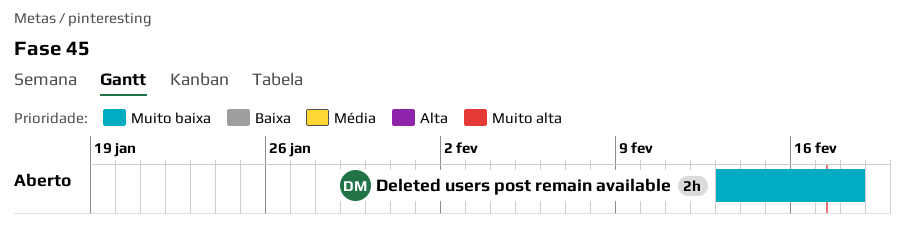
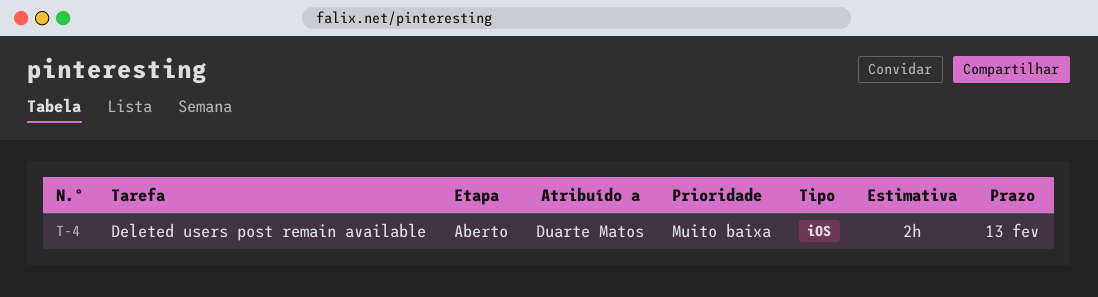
Deleted users post remain available, due: Feb 18 -> Feb 13

